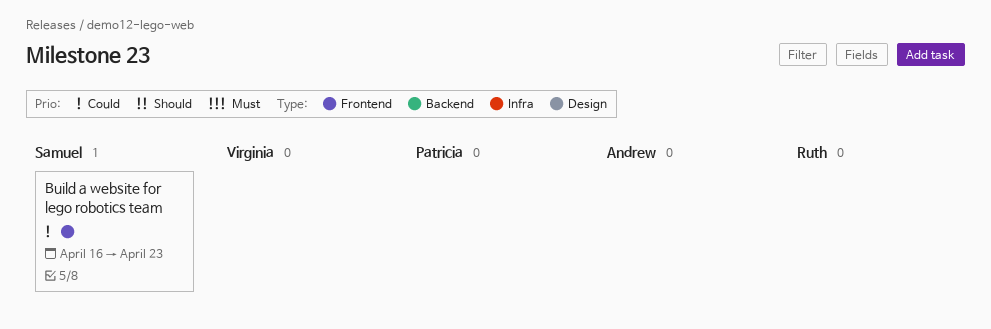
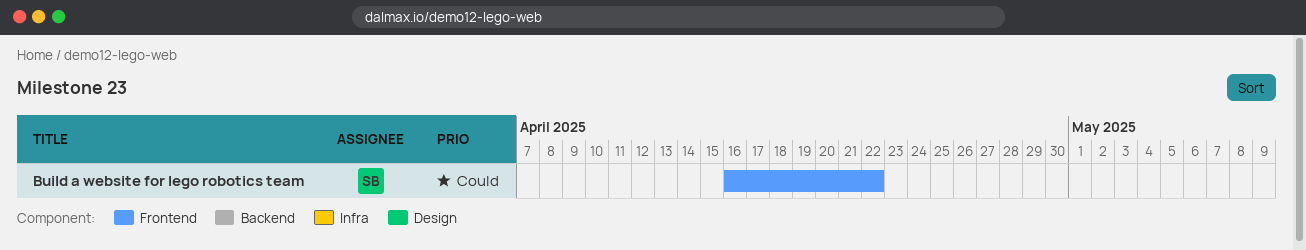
Build a website for lego robotics team, due: Apr 23 -> Apr 22

